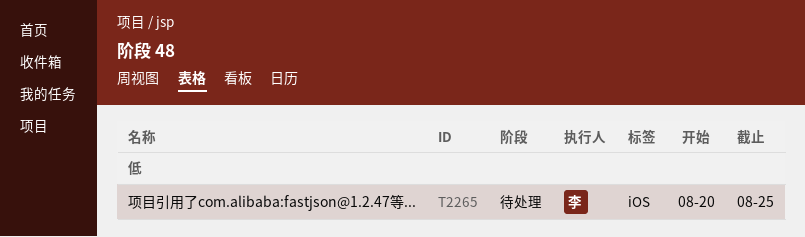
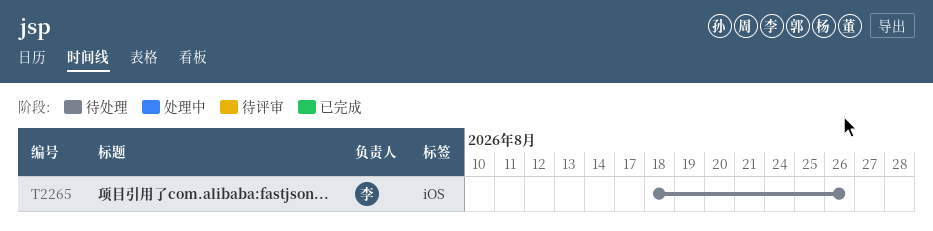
T2265, start: Aug 20 -> Aug 18
T2265, due: Aug 25 -> Aug 26

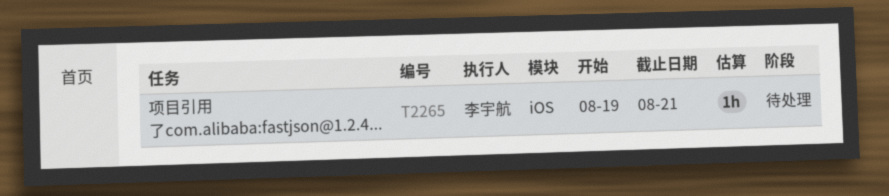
T2265, start: Aug 18 -> Aug 19
T2265, due: Aug 26 -> Aug 21

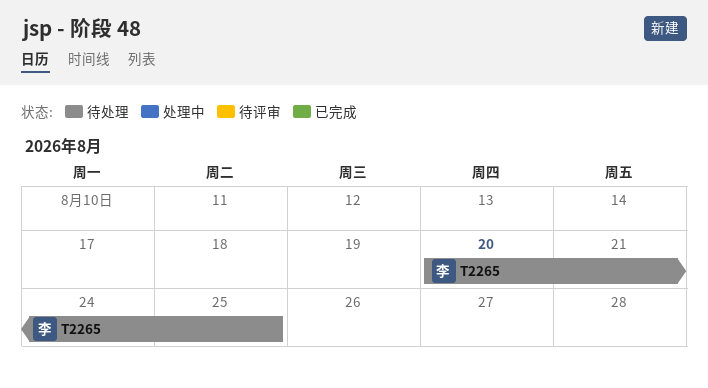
T2265, start: Aug 19 -> Aug 20
T2265, due: Aug 21 -> Aug 25

